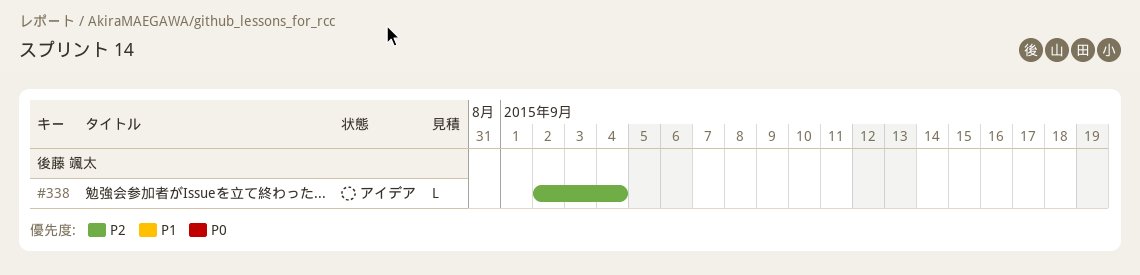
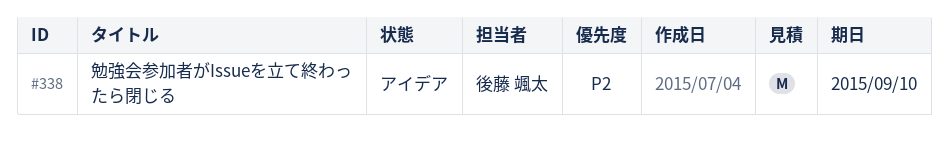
#338, estimate: L -> M
#338, due: Sep 4 -> Sep 10

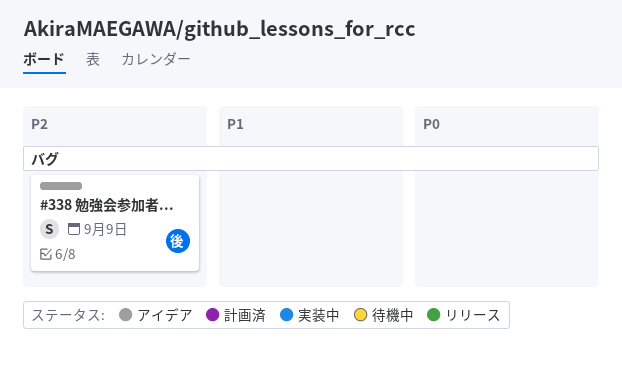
#338, estimate: M -> S
#338, due: Sep 10 -> Sep 9

